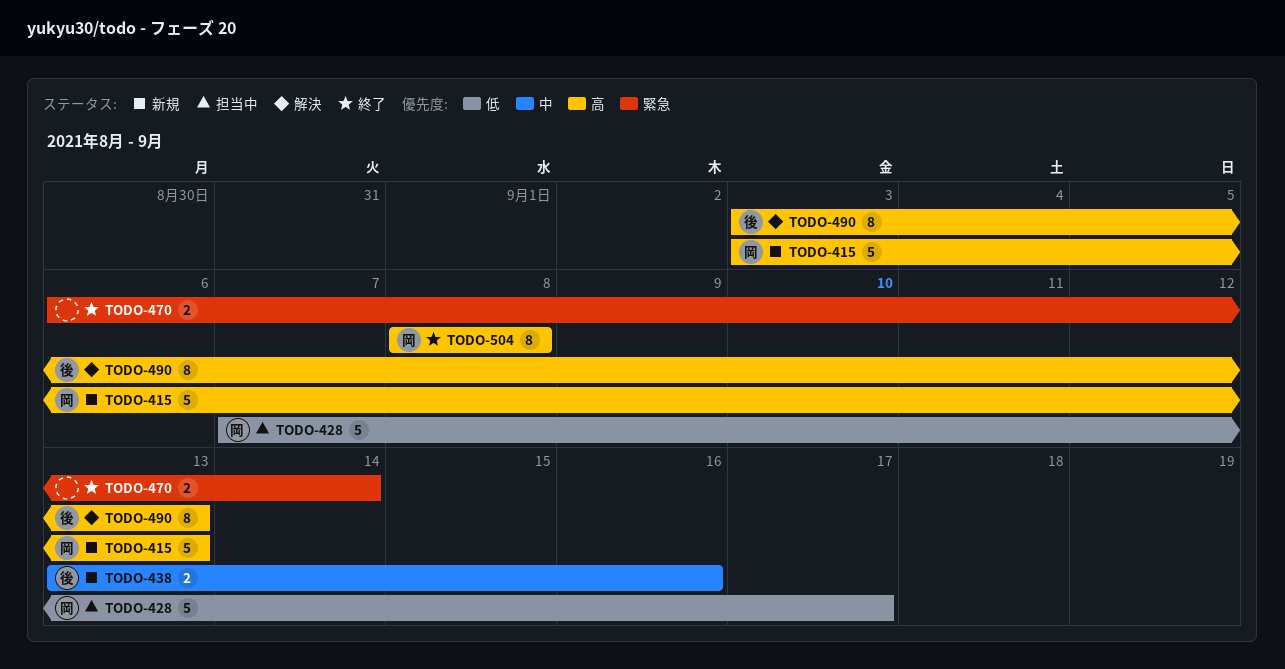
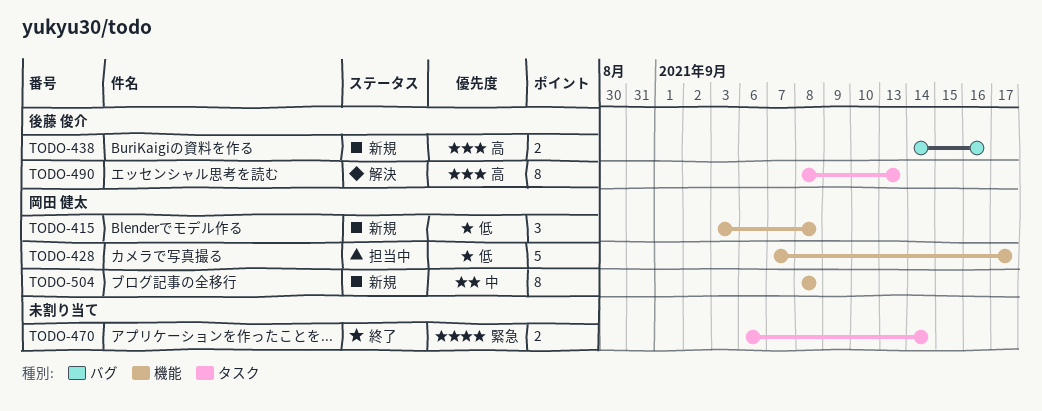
TODO-415, priority: 高 -> 低
TODO-415, estimate: 5 -> 3
TODO-415, due: Sep 13 -> Sep 8
TODO-438, priority: 中 -> 高
TODO-438, start: Sep 13 -> Sep 14
TODO-490, start: Sep 3 -> Sep 8
TODO-504, status: 終了 -> 新規
TODO-504, priority: 高 -> 中

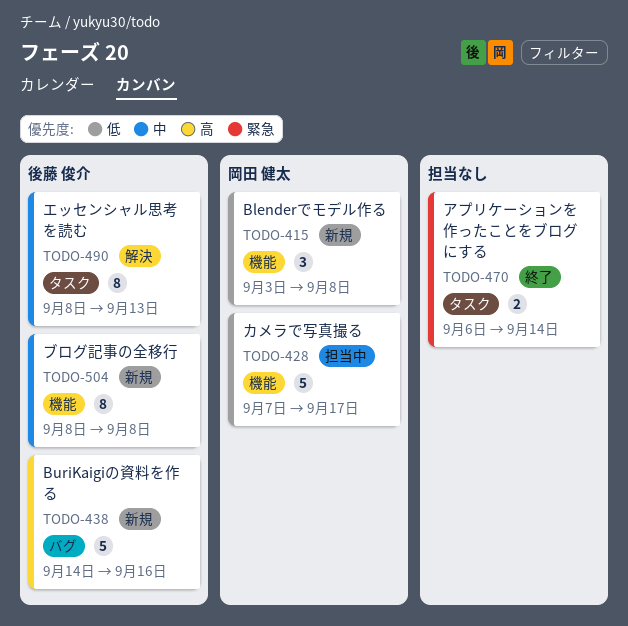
TODO-438, estimate: 2 -> 5
TODO-490, priority: 高 -> 中
TODO-504, owner: 岡田 健太 -> 後藤 俊介

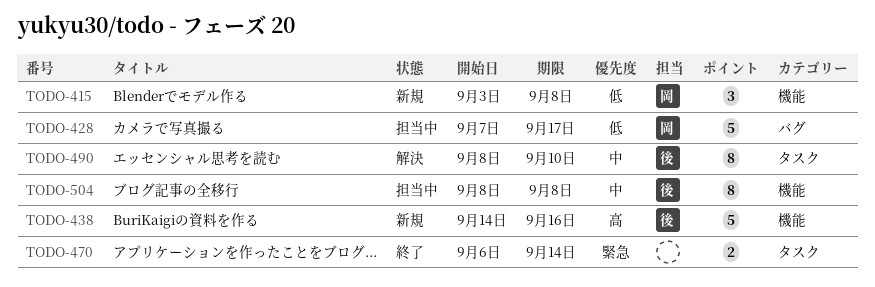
TODO-428, label: 機能 -> バグ
TODO-438, label: バグ -> 機能
TODO-490, due: Sep 13 -> Sep 10
TODO-504, status: 新規 -> 担当中

